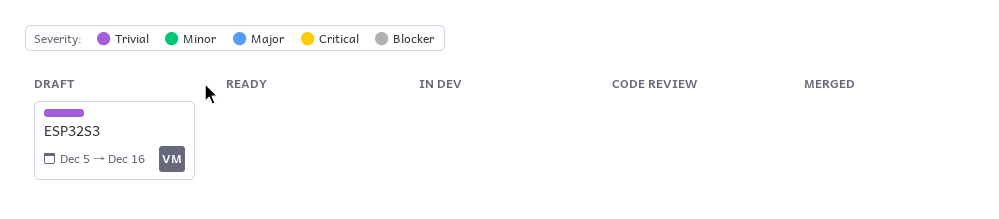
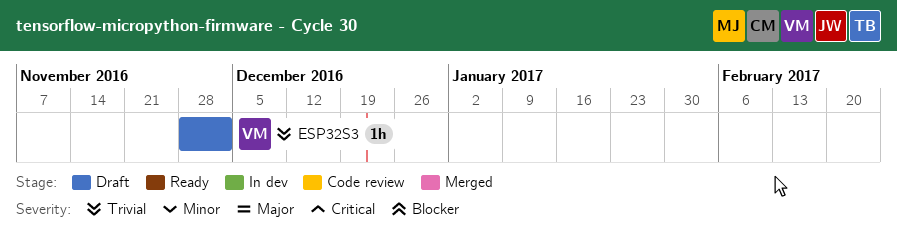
ESP32S3, start: Dec 5 -> Nov 28
ESP32S3, due: Dec 16 -> Dec 2

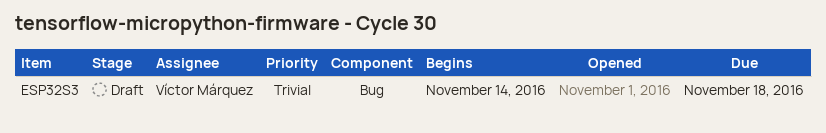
ESP32S3, start: Nov 28 -> Nov 14
ESP32S3, due: Dec 2 -> Nov 18

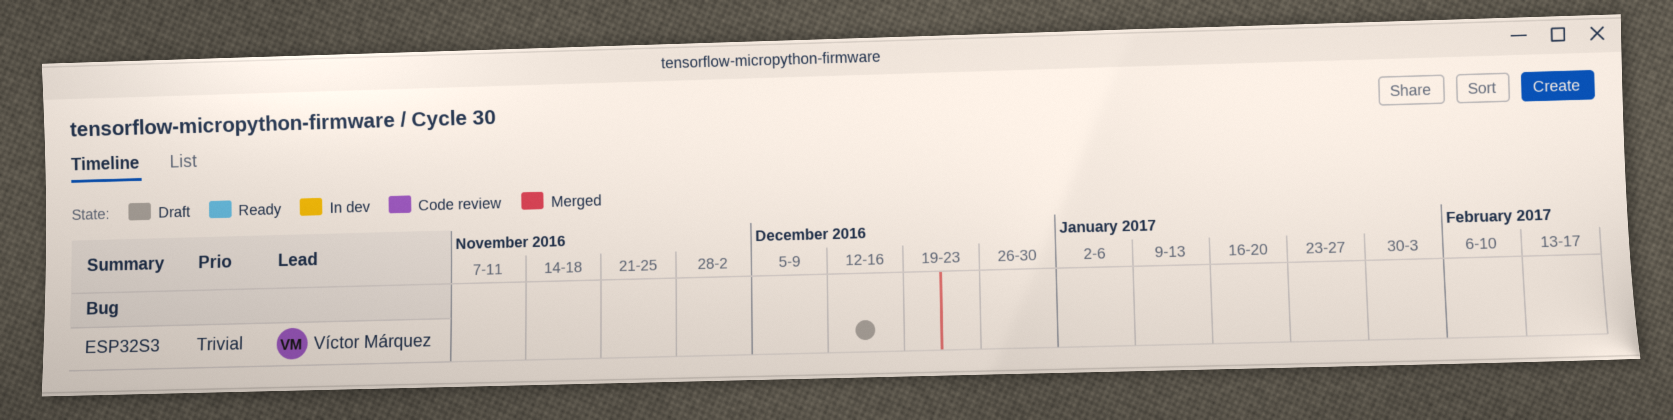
ESP32S3, start: Nov 14 -> Dec 12
ESP32S3, due: Nov 18 -> Dec 16

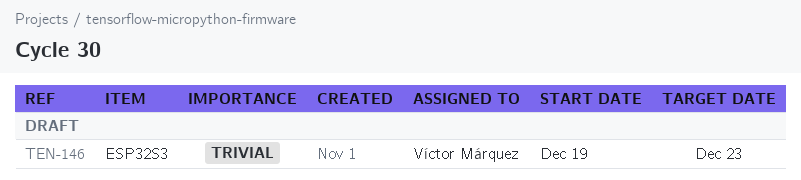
ESP32S3, start: Dec 12 -> Dec 19
ESP32S3, due: Dec 16 -> Dec 23

